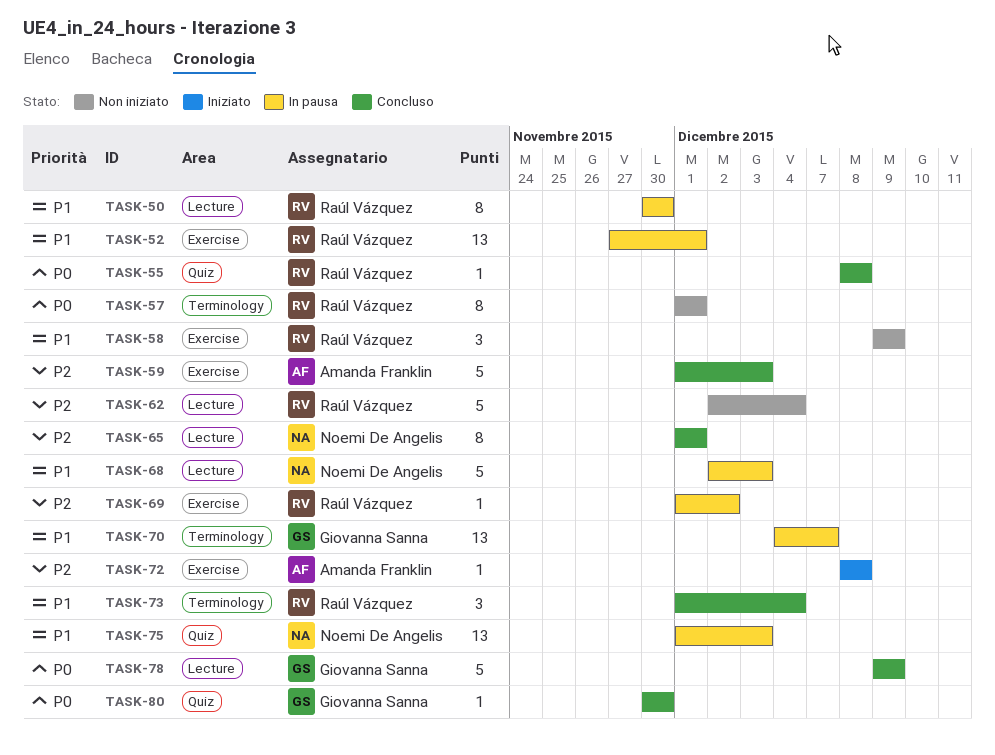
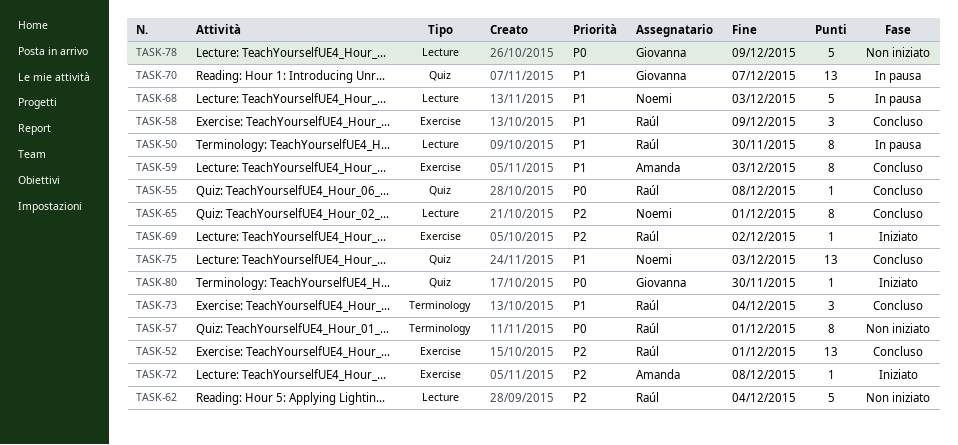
TASK-52, status: In pausa -> Concluso
TASK-52, priority: P1 -> P2
TASK-58, status: Non iniziato -> Concluso
TASK-59, priority: P2 -> P1
TASK-59, estimate: 5 -> 8
TASK-69, status: In pausa -> Iniziato
TASK-70, label: Terminology -> Quiz
TASK-75, status: In pausa -> Concluso
TASK-78, status: Concluso -> Non iniziato
TASK-80, status: Concluso -> Iniziato

